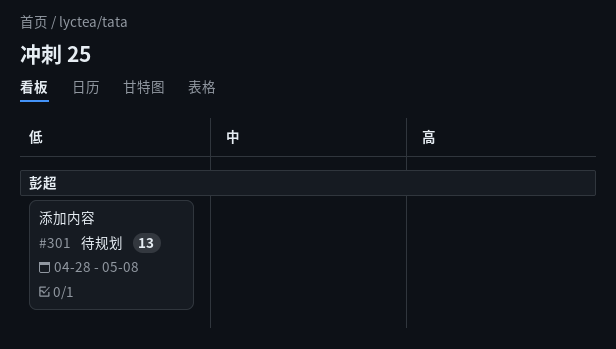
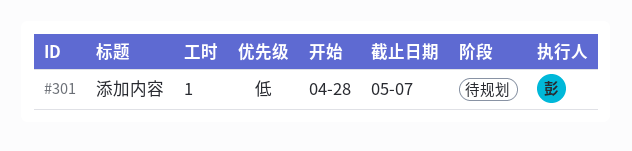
#301, estimate: 13 -> 1
#301, due: May 8 -> May 7

